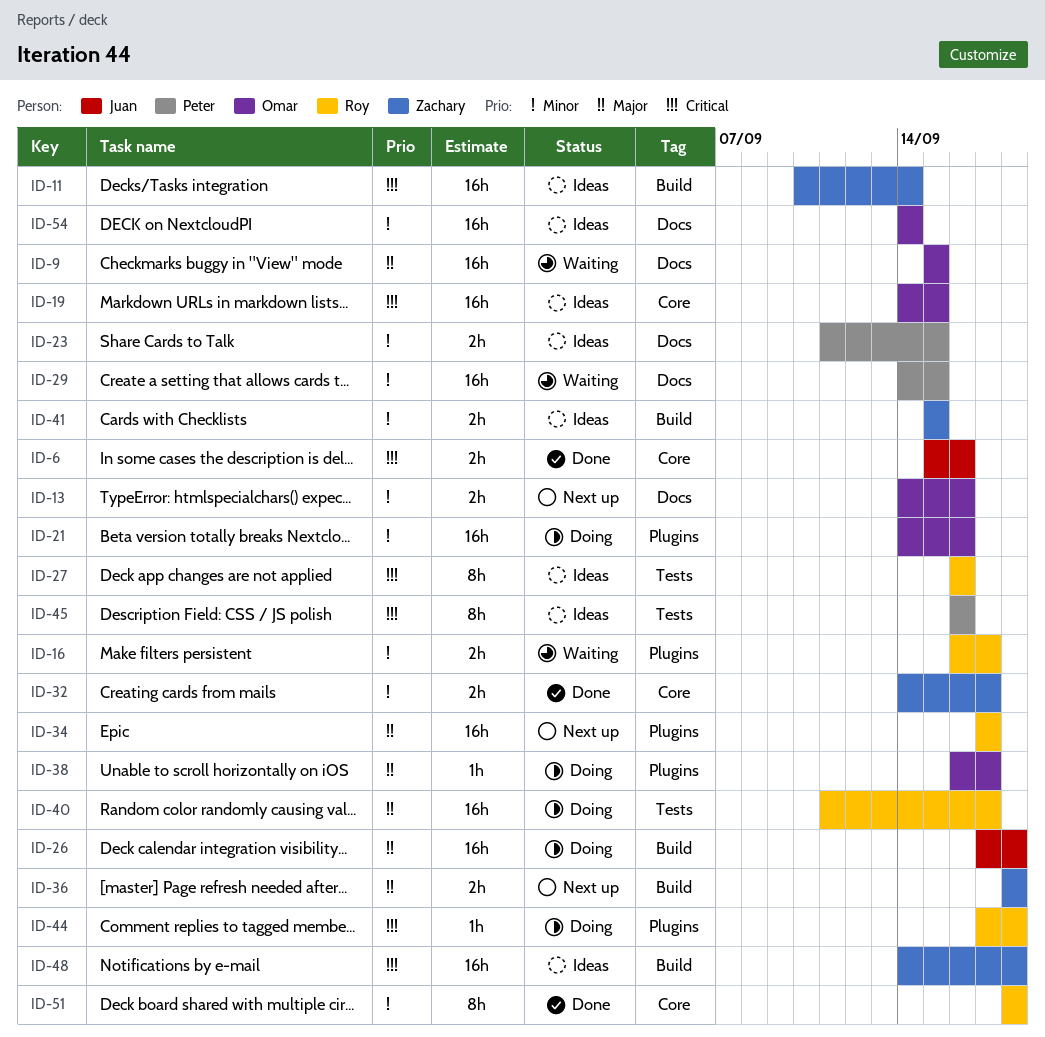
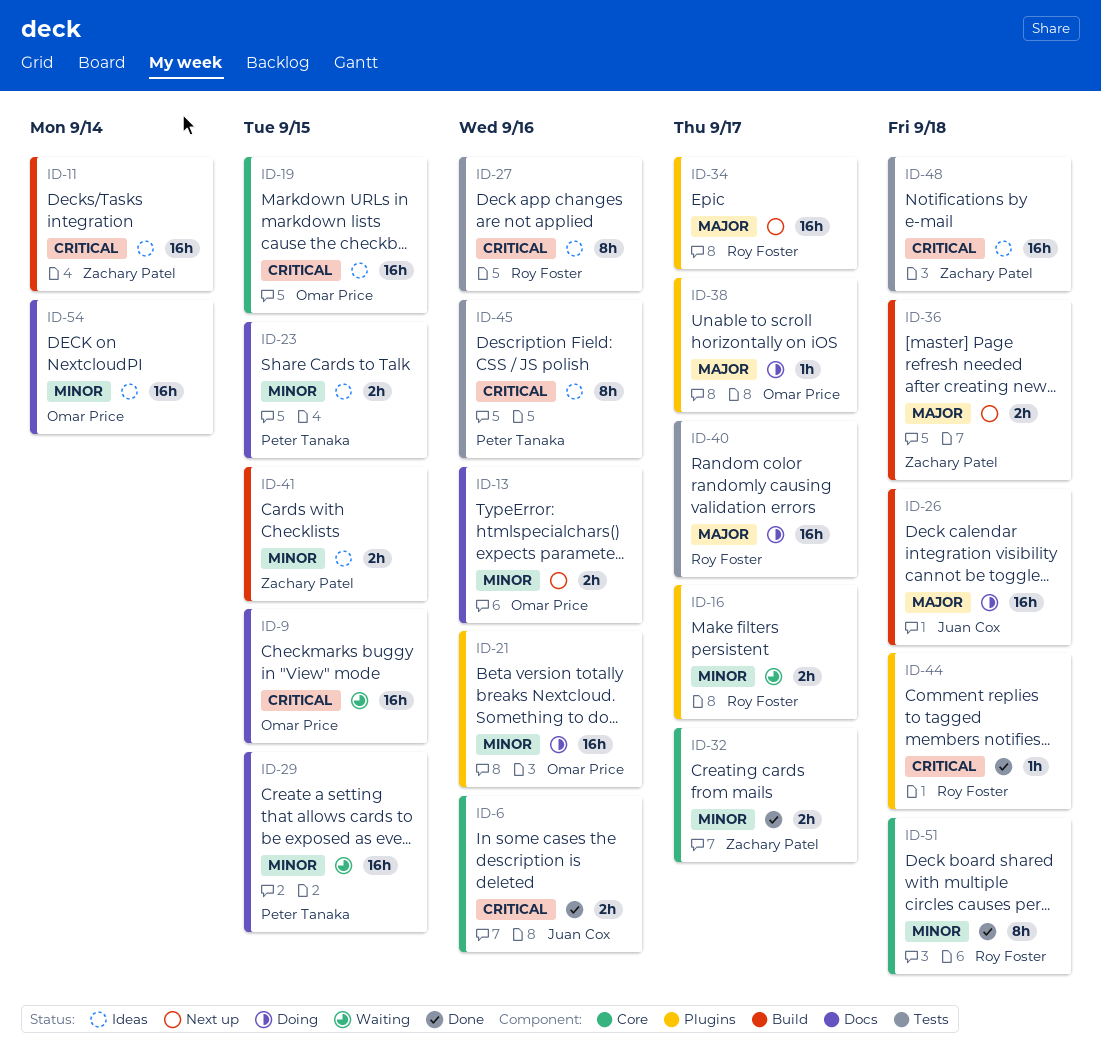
ID-9, priority: Major -> Critical
ID-44, status: Doing -> Done
ID-48, label: Build -> Tests

